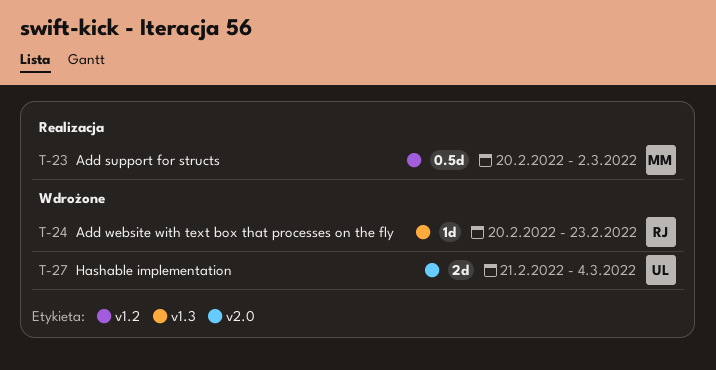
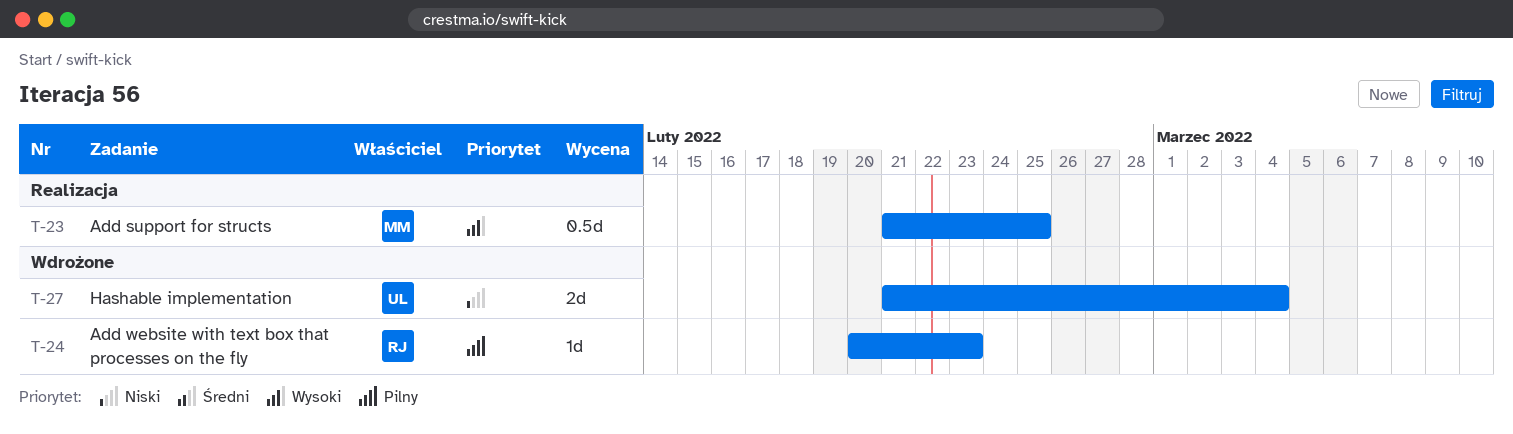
T-23, start: Feb 20 -> Feb 21
T-23, due: Mar 2 -> Feb 25

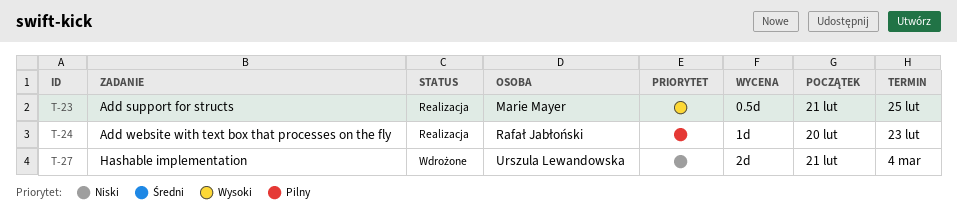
T-24, status: Wdrożone -> Realizacja

